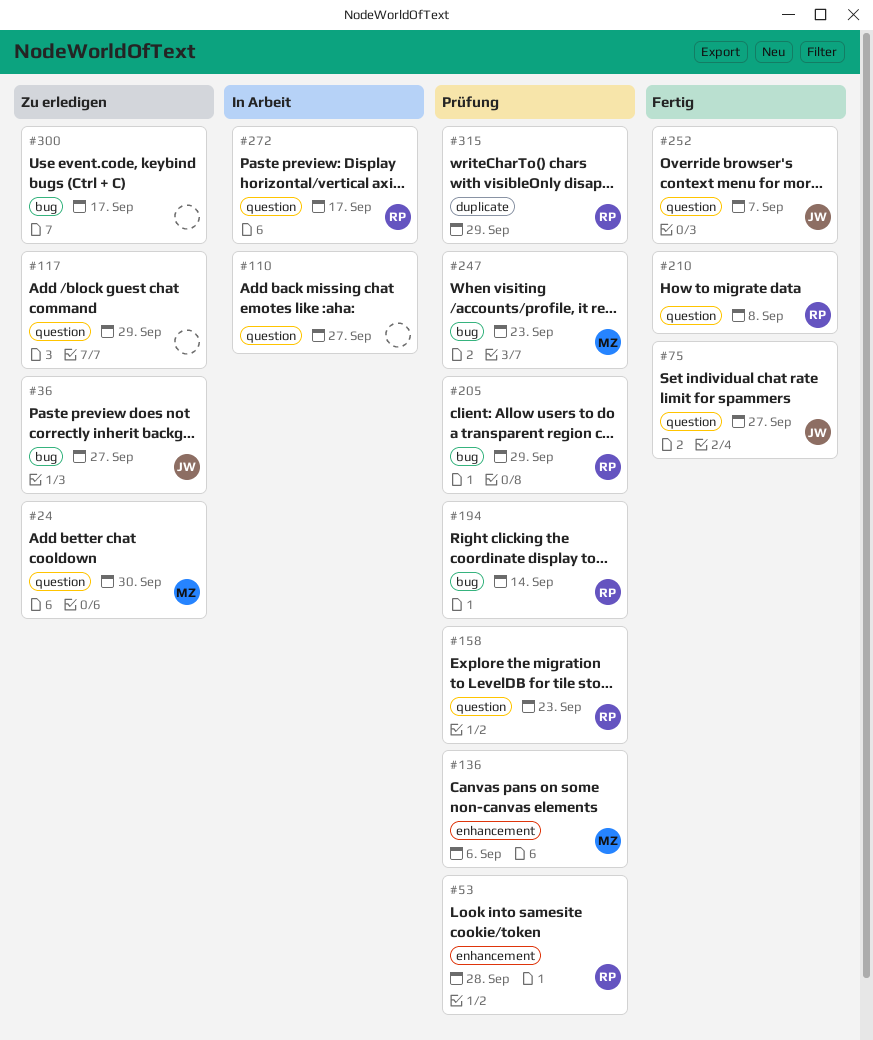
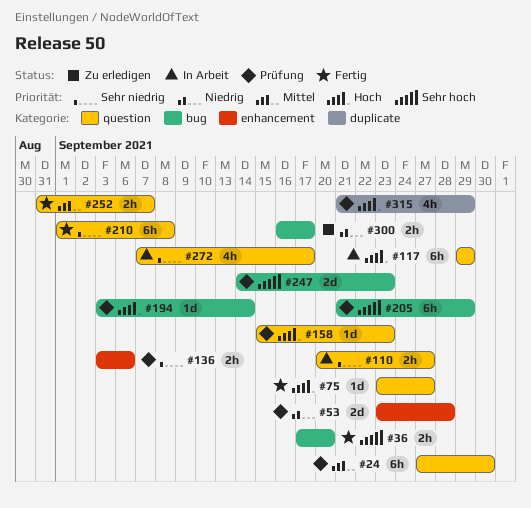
#24, status: Zu erledigen -> Prüfung
#36, status: Zu erledigen -> Fertig
#36, due: Sep 27 -> Sep 20
#117, status: Zu erledigen -> In Arbeit

